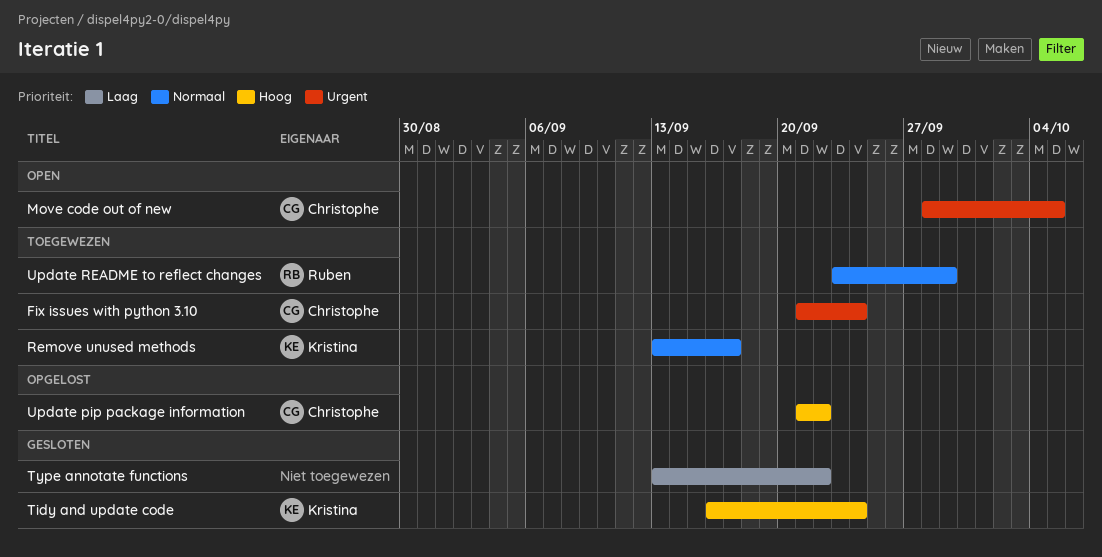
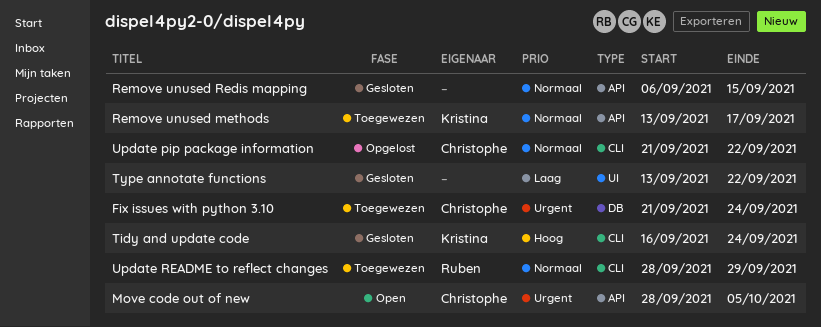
Remove unused Redis mapping: none -> present
Update pip package information, priority: Hoog -> Normaal
Update README to reflect changes, start: Sep 23 -> Sep 28

